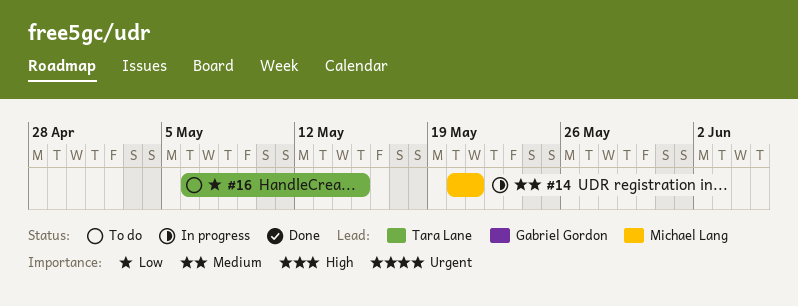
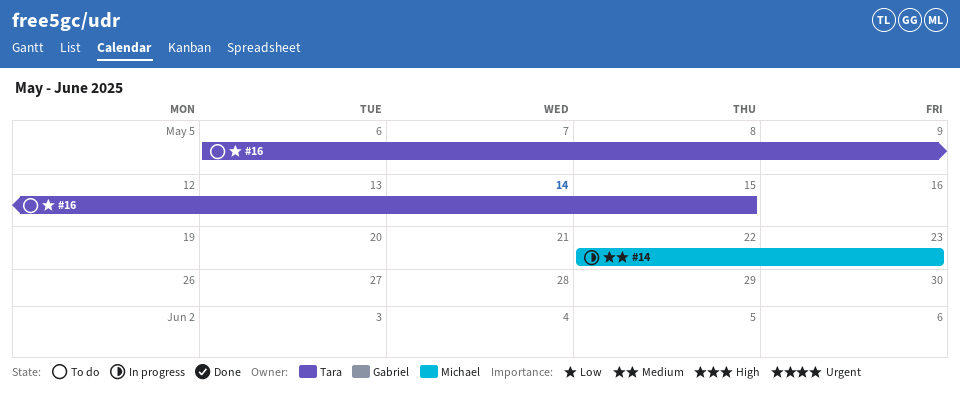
#14, start: May 20 -> May 22
#14, due: May 21 -> May 23

